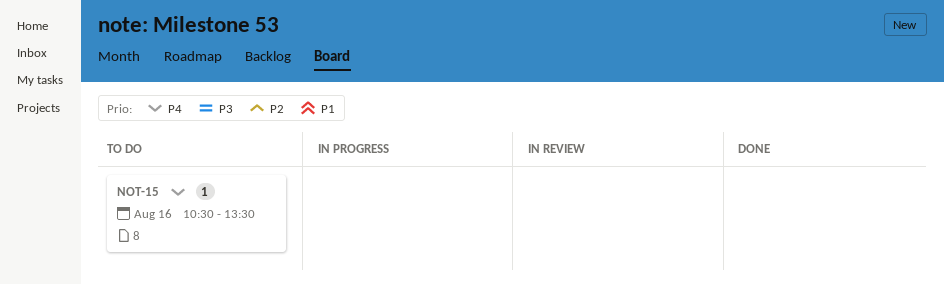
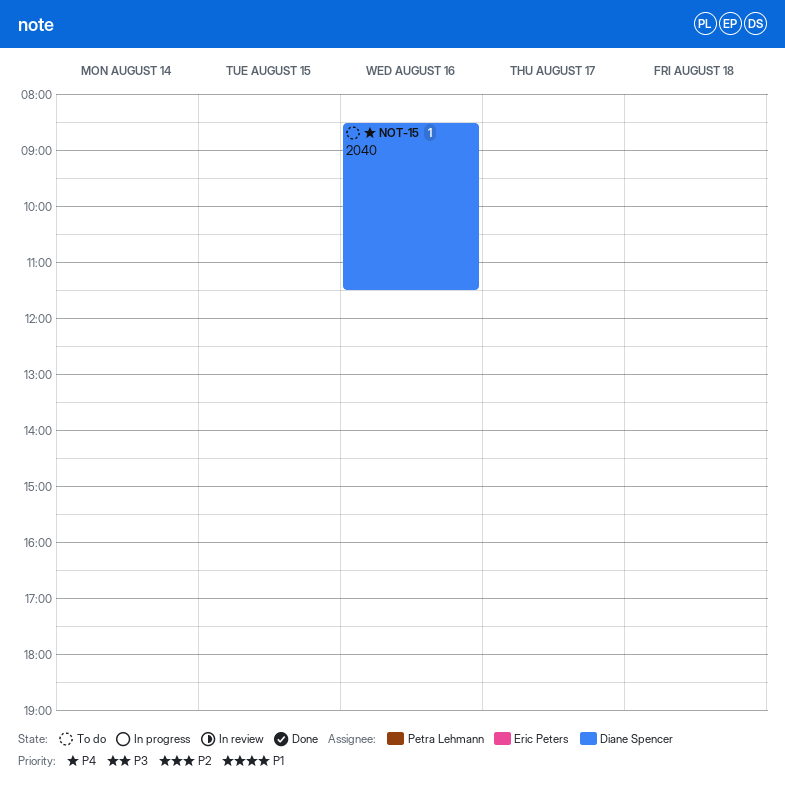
NOT-15, begins: 10:30 -> 08:30
NOT-15, ends: 13:30 -> 11:30

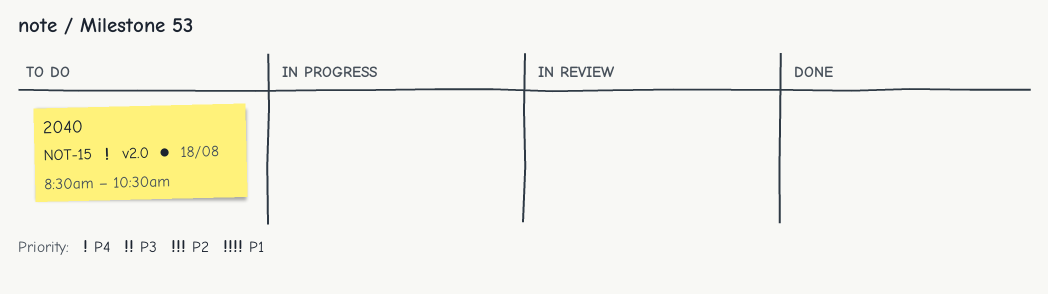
NOT-15, day: Aug 16 -> Aug 18
NOT-15, ends: 11:30 -> 10:30

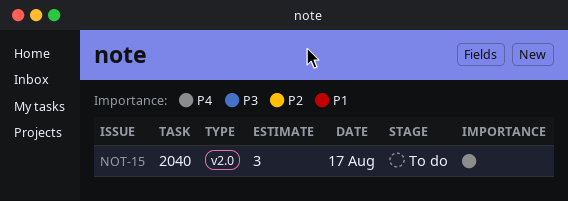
NOT-15, estimate: 1 -> 3
NOT-15, day: Aug 18 -> Aug 17

